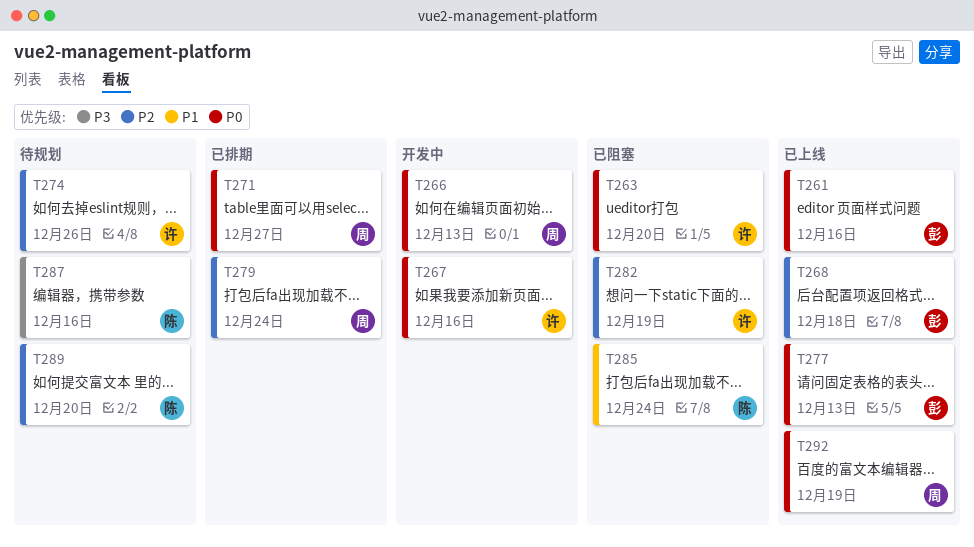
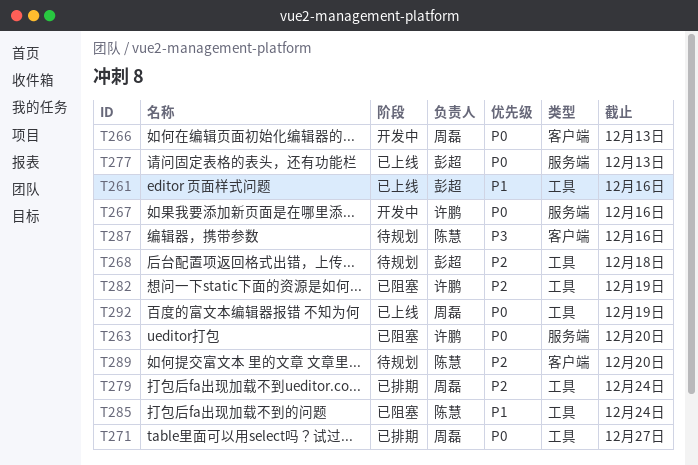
T261, priority: P0 -> P1
T268, status: 已上线 -> 待规划
T274: present -> none

